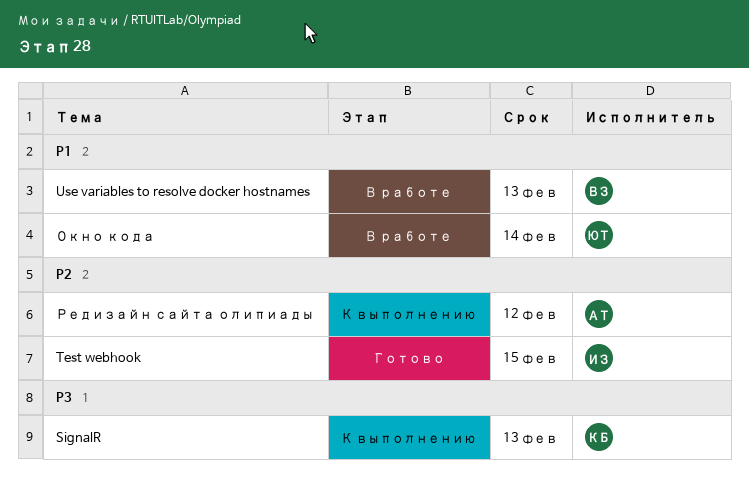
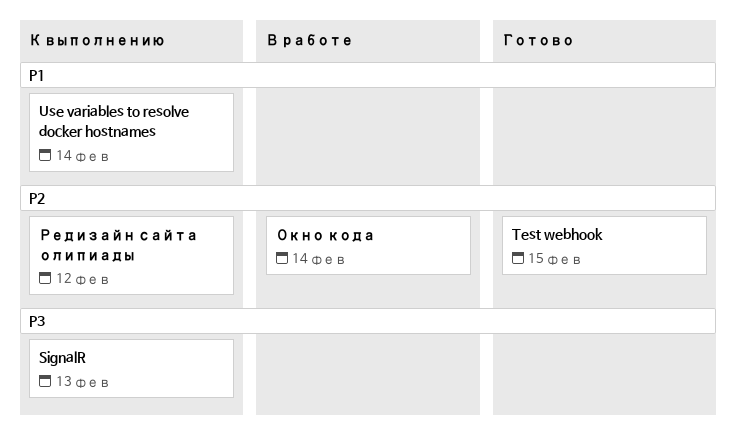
Use variables to resolve docker hostnames, status: В работе -> К выполнению
Use variables to resolve docker hostnames, due: Feb 13 -> Feb 14
Окно кода, priority: P1 -> P2

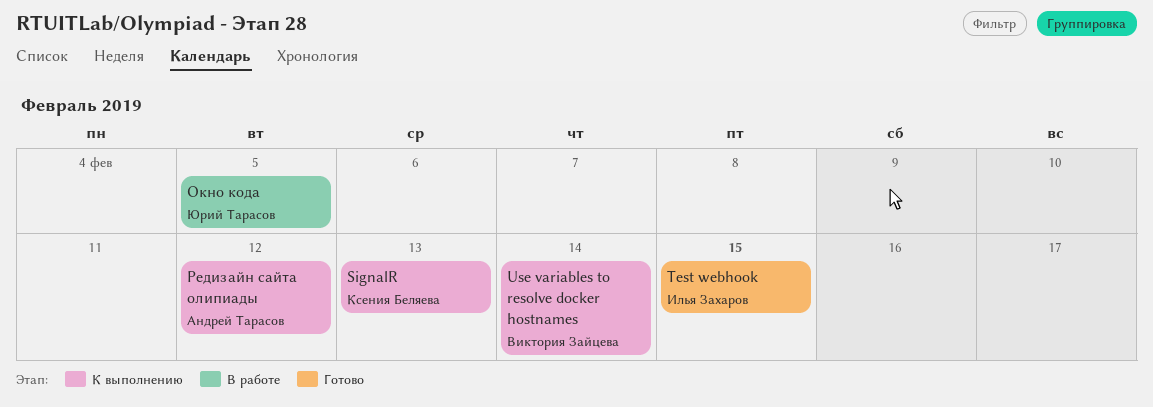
Окно кода, due: Feb 14 -> Feb 5

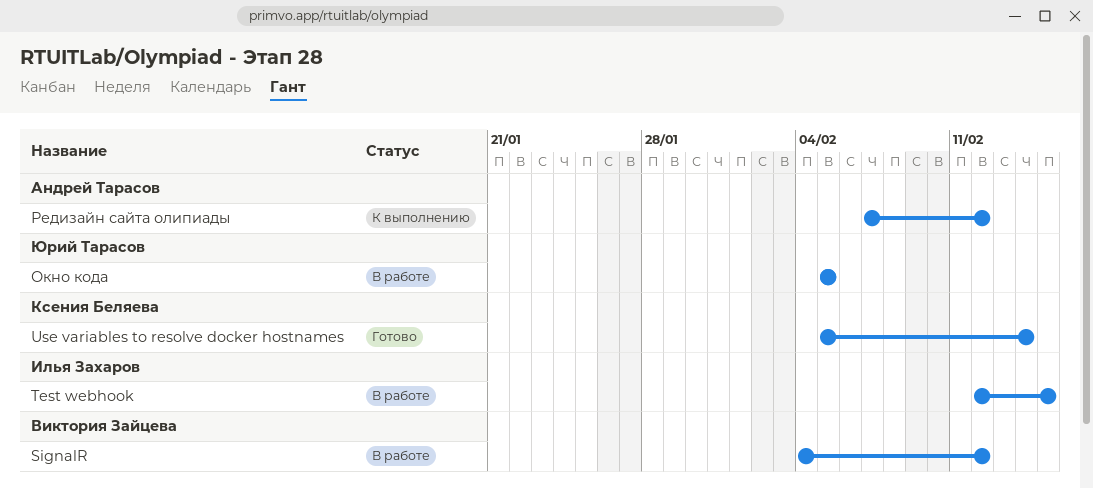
SignalR, status: К выполнению -> В работе
SignalR, owner: Ксения Беляева -> Виктория Зайцева
SignalR, due: Feb 13 -> Feb 12
Test webhook, status: Готово -> В работе
Use variables to resolve docker hostnames, status: К выполнению -> Готово
Use variables to resolve docker hostnames, owner: Виктория Зайцева -> Ксения Беляева

